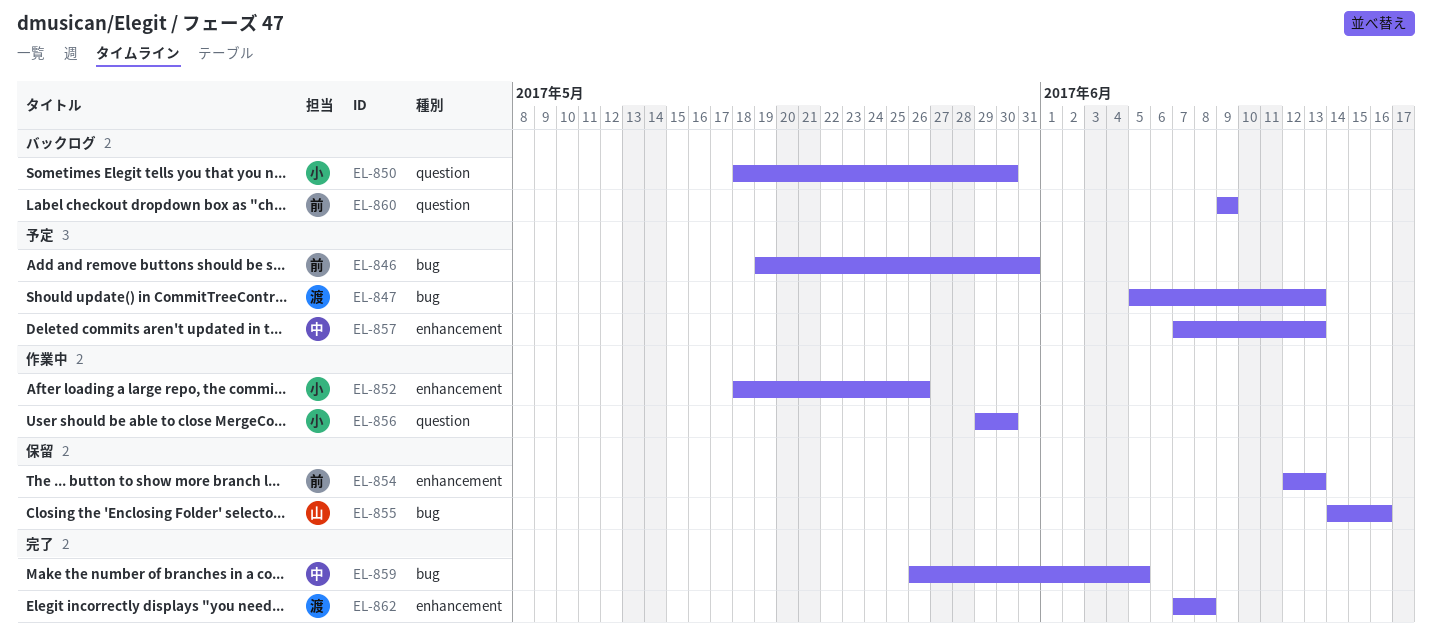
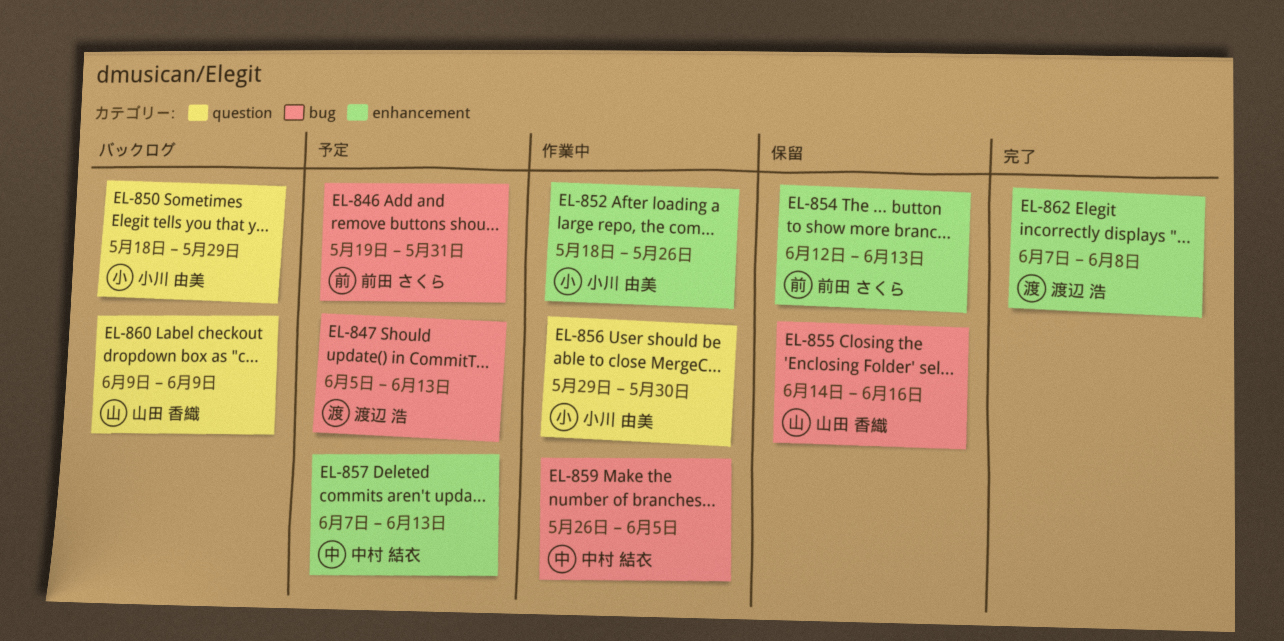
EL-850, due: May 30 -> May 29
EL-859, status: 完了 -> 作業中
EL-860, owner: 前田 さくら -> 山田 香織

